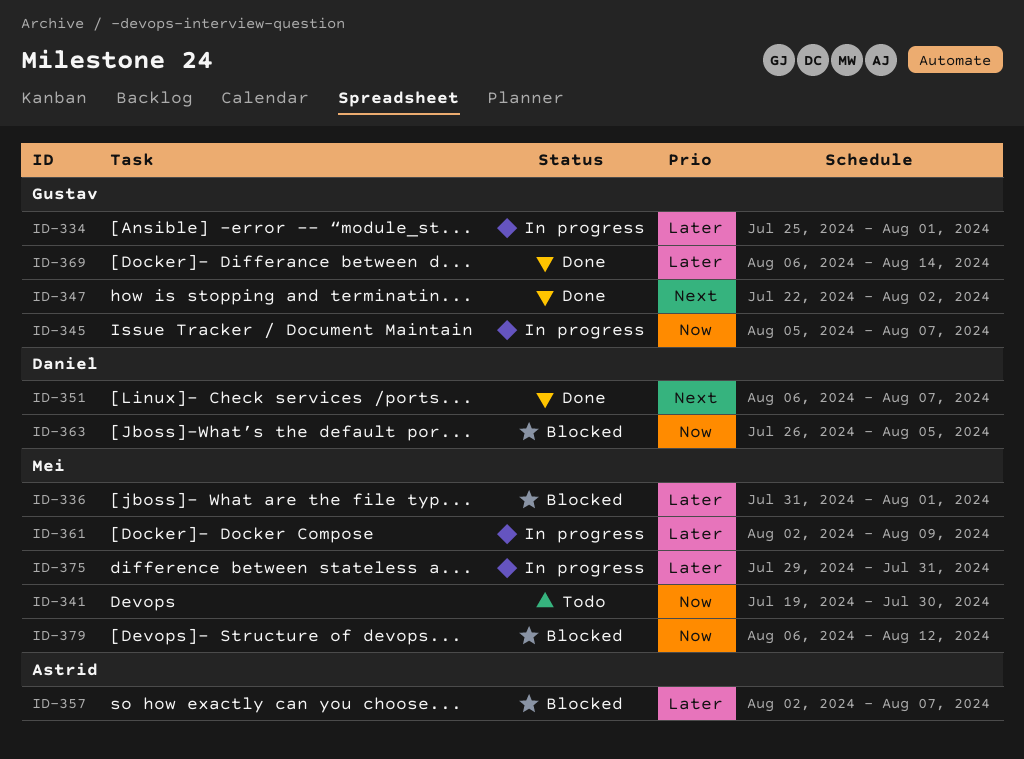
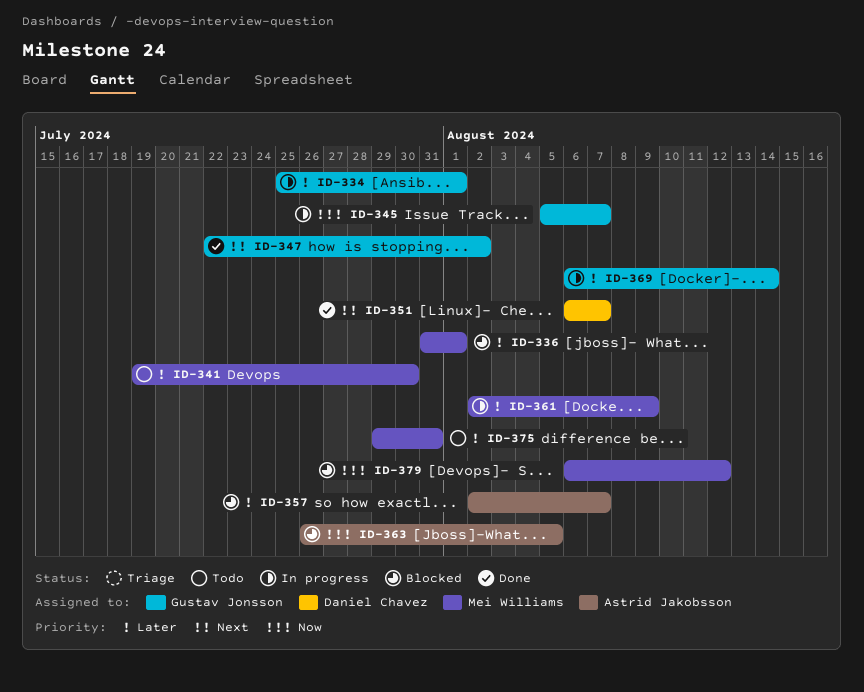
ID-341, priority: Now -> Later
ID-363, owner: Daniel Chavez -> Astrid Jakobsson
ID-369, status: Done -> In progress
ID-375, status: In progress -> Todo

